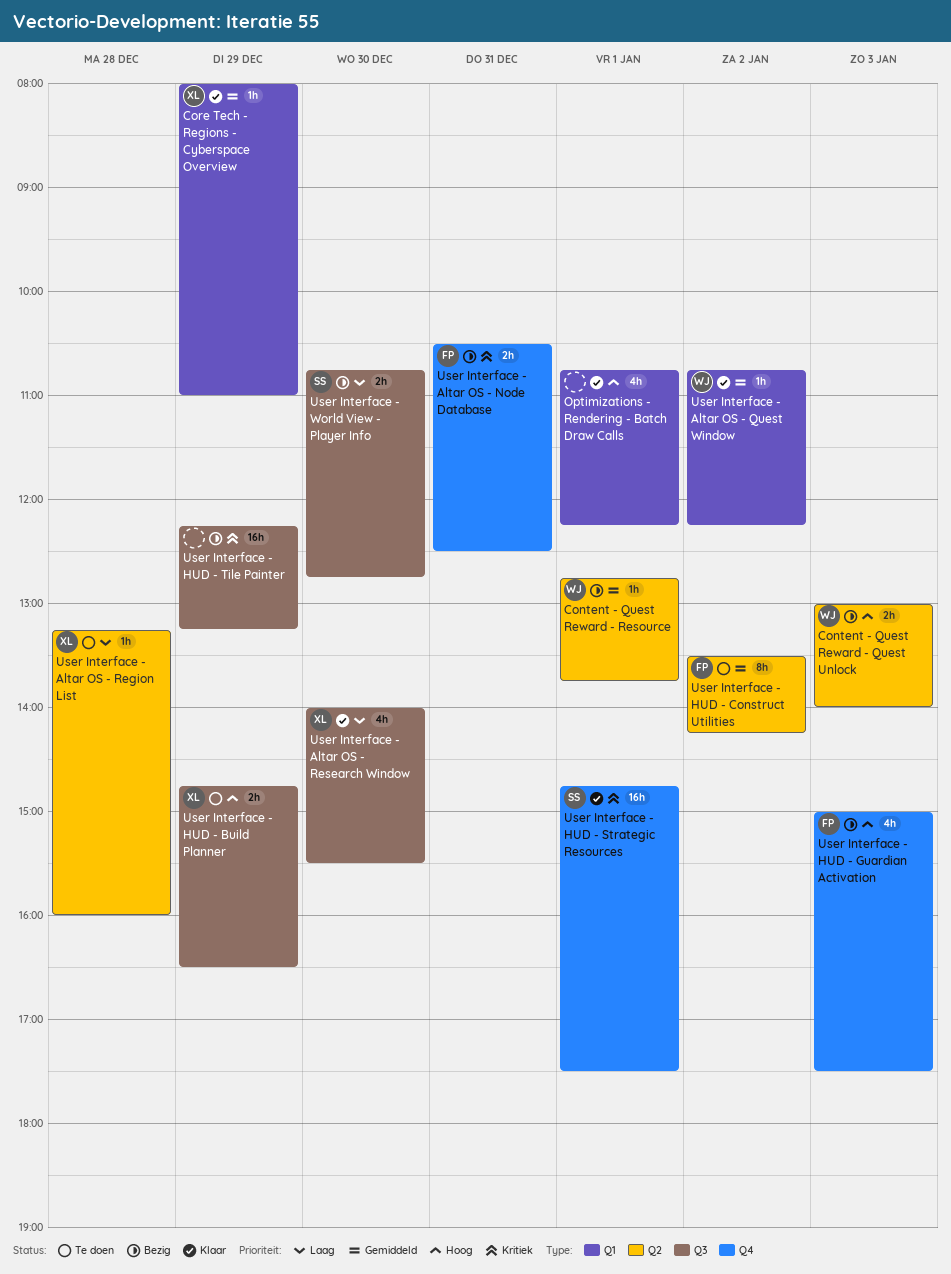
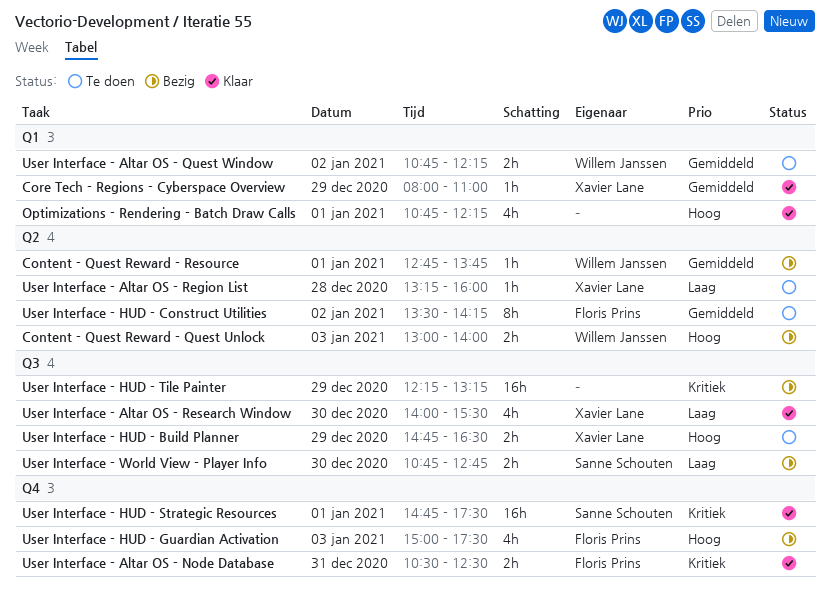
User Interface - Altar OS - Node Database, status: Bezig -> Klaar
User Interface - Altar OS - Quest Window, status: Klaar -> Te doen
User Interface - Altar OS - Quest Window, estimate: 1h -> 2h

